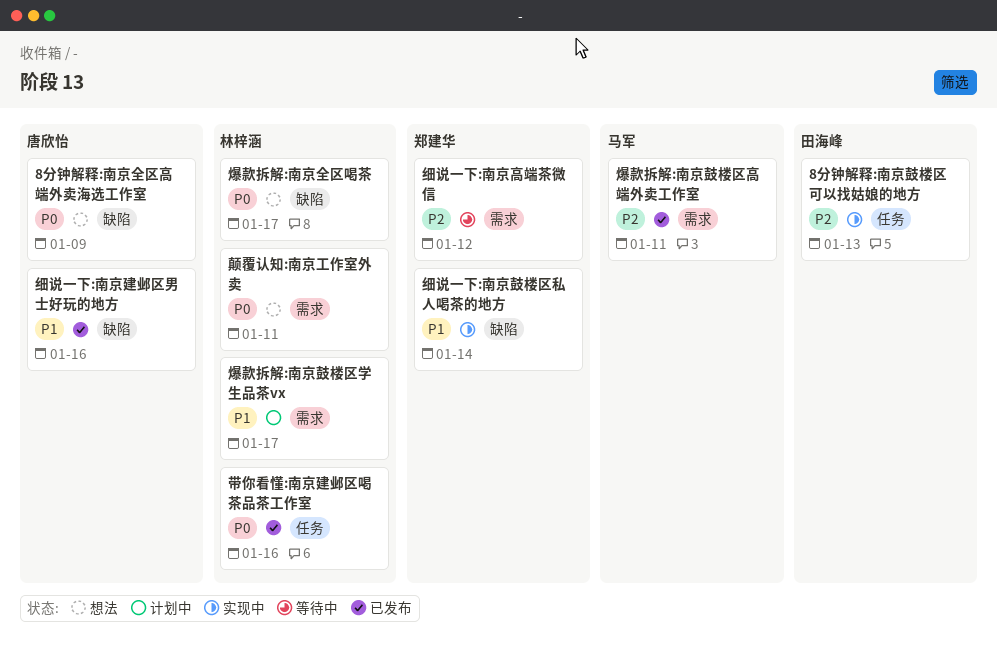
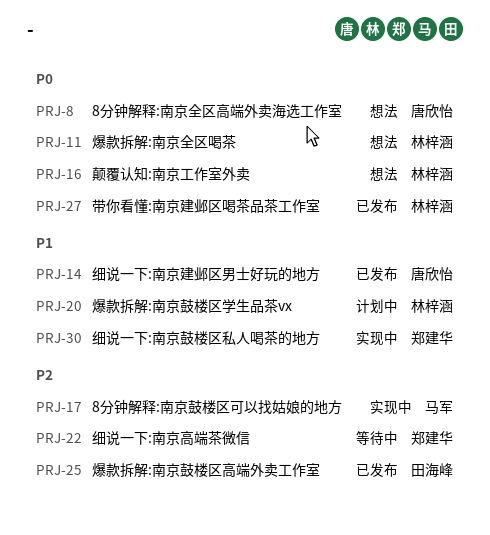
8分钟解释:南京鼓楼区可以找姑娘的地方, owner: 田海峰 -> 马军
爆款拆解:南京鼓楼区高端外卖工作室, owner: 马军 -> 田海峰

